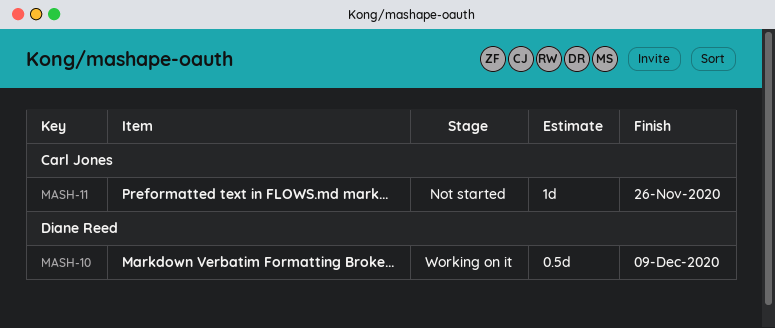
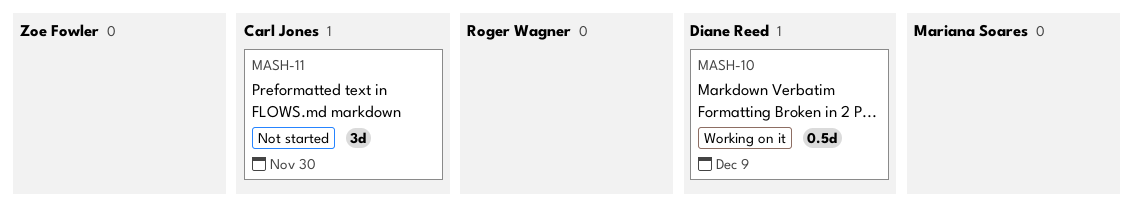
MASH-11, estimate: 1d -> 3d
MASH-11, due: Nov 26 -> Nov 30

